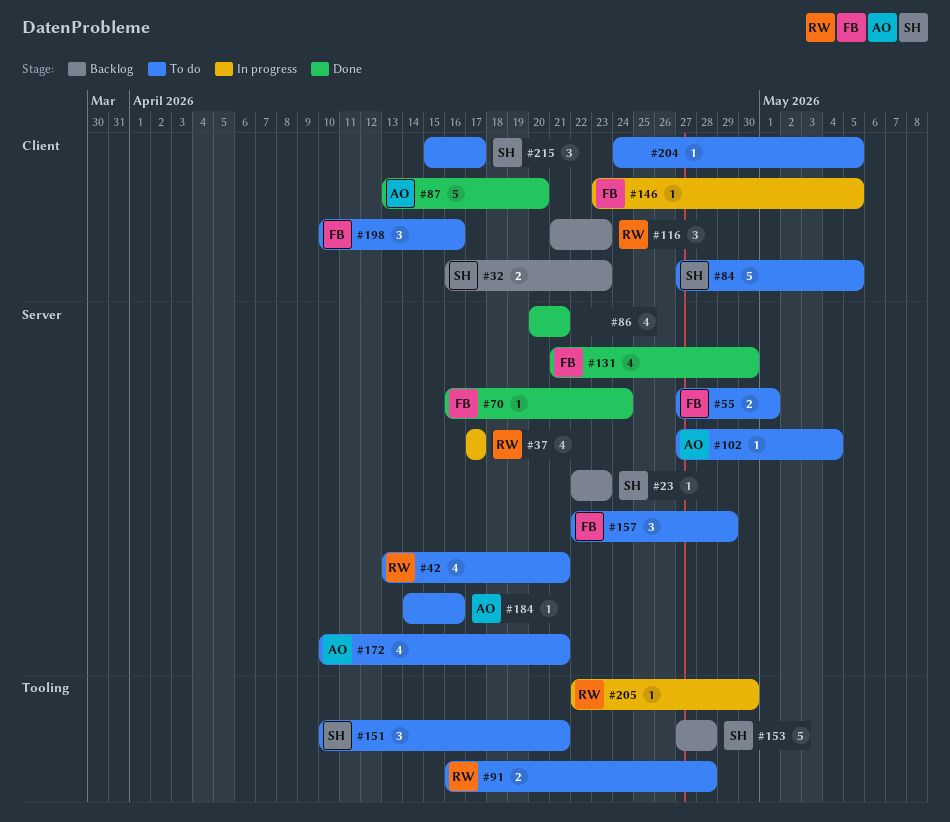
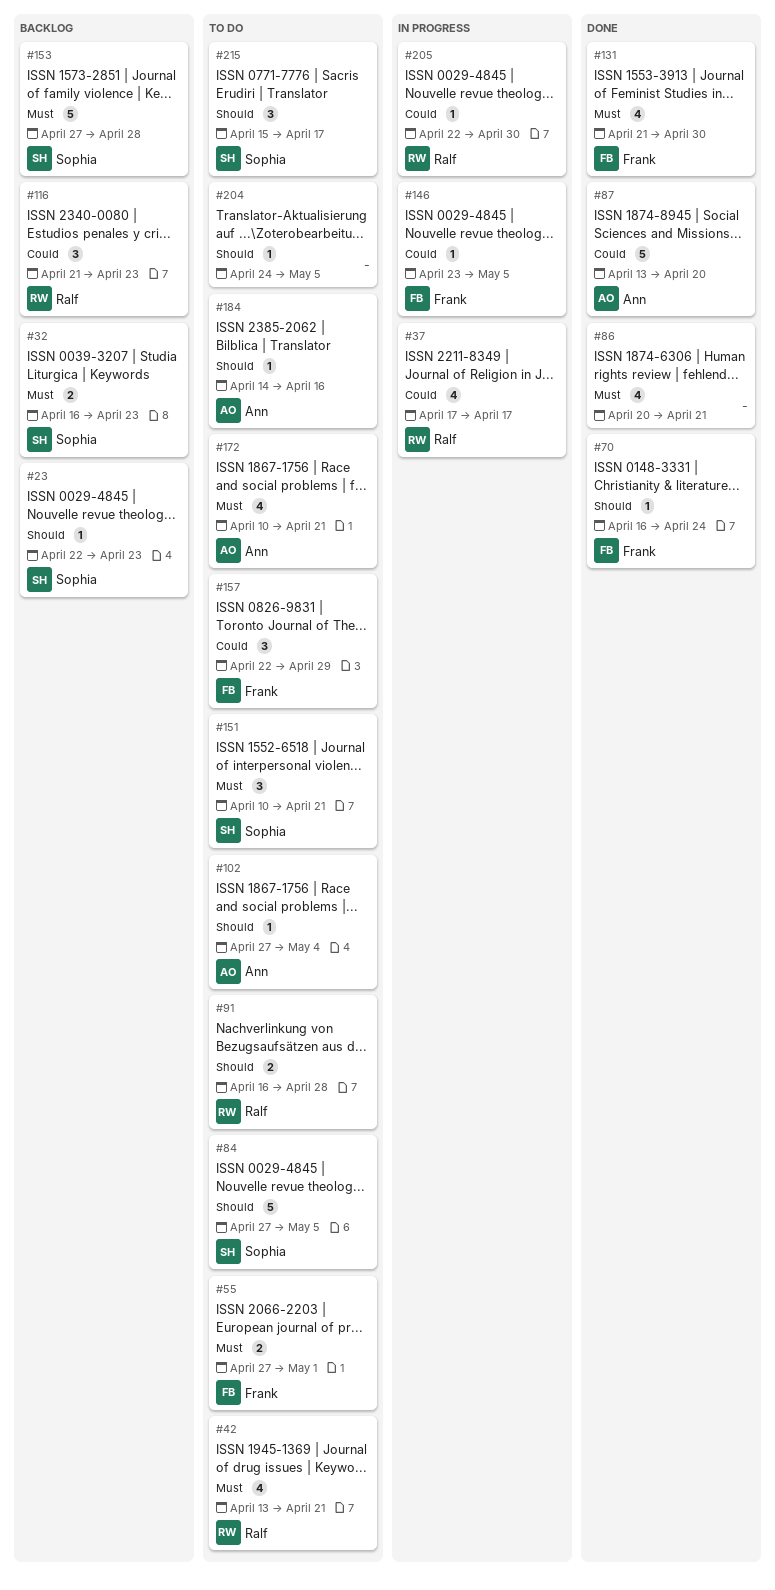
#198: present -> none

